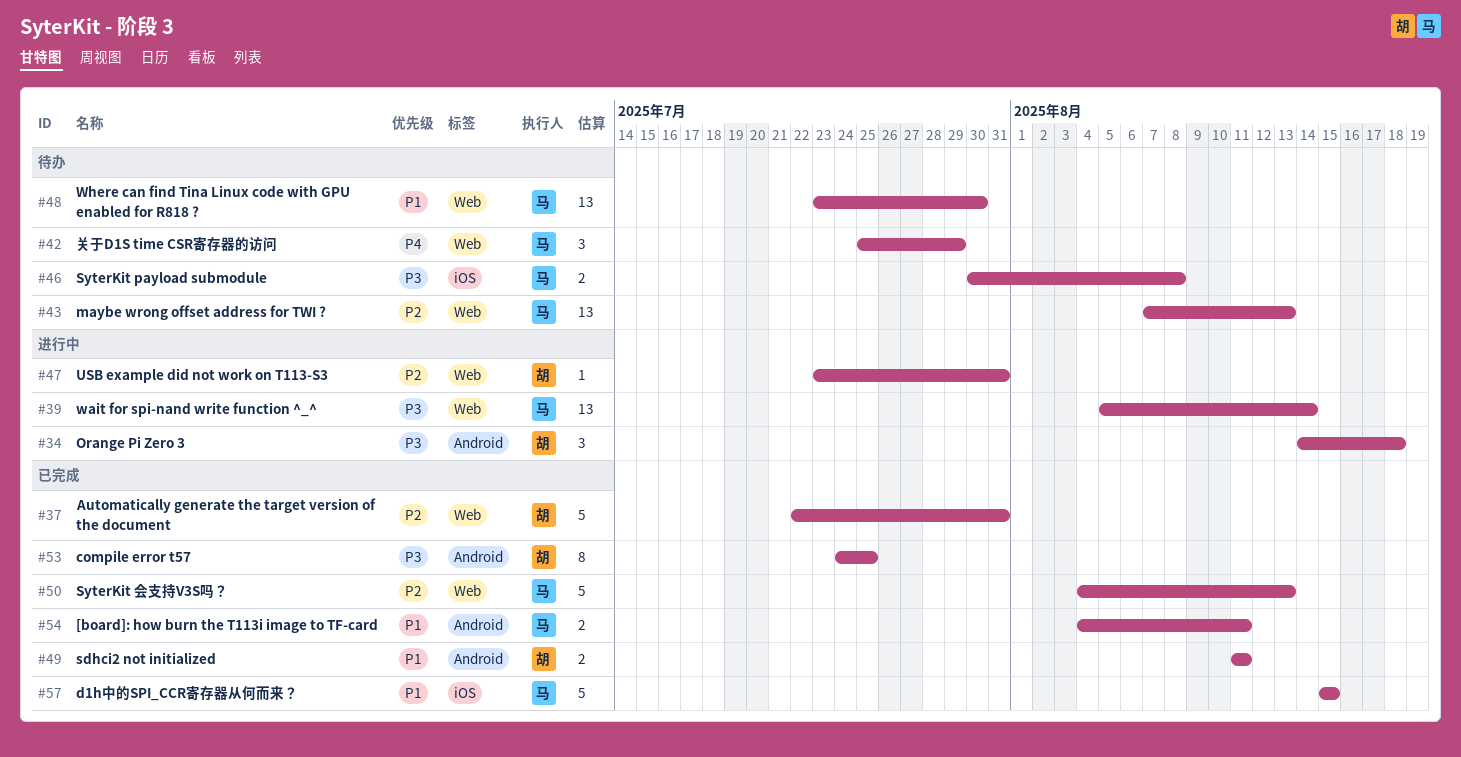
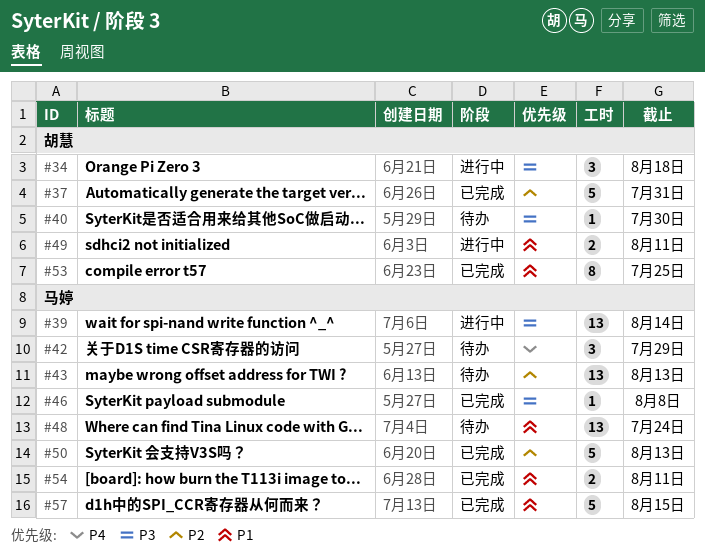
#40: none -> present
#46, status: 待办 -> 已完成
#46, estimate: 2 -> 1
#47: present -> none
#48, due: Jul 30 -> Jul 24
#49, status: 已完成 -> 进行中
#53, priority: P3 -> P1

